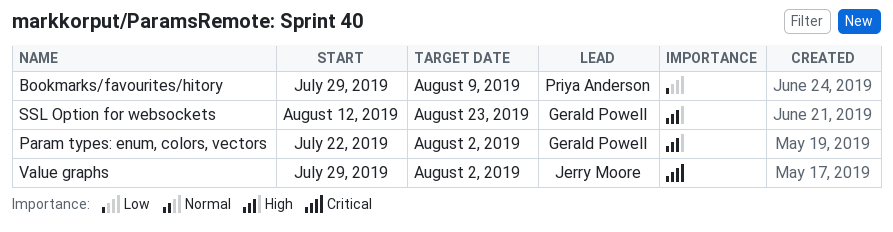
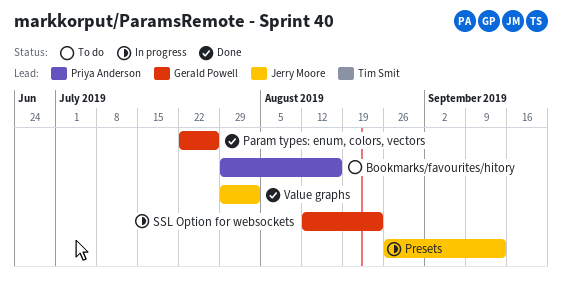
Bookmarks/favourites/hitory, due: Aug 9 -> Aug 16
Param types: enum, colors, vectors, due: Aug 2 -> Jul 26
Presets: none -> present

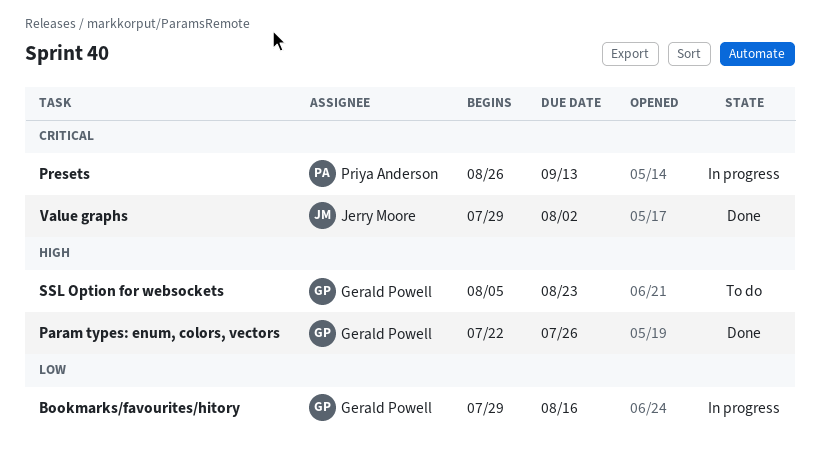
Bookmarks/favourites/hitory, status: To do -> In progress
Bookmarks/favourites/hitory, owner: Priya Anderson -> Gerald Powell
Presets, owner: Jerry Moore -> Priya Anderson
SSL Option for websockets, status: In progress -> To do
SSL Option for websockets, start: Aug 12 -> Aug 5

